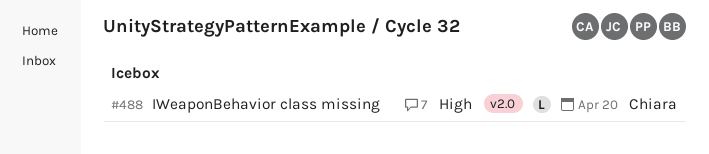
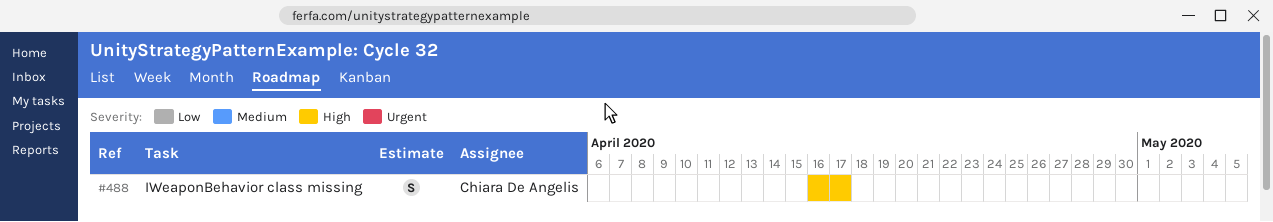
#488, estimate: L -> S
#488, due: Apr 20 -> Apr 17

